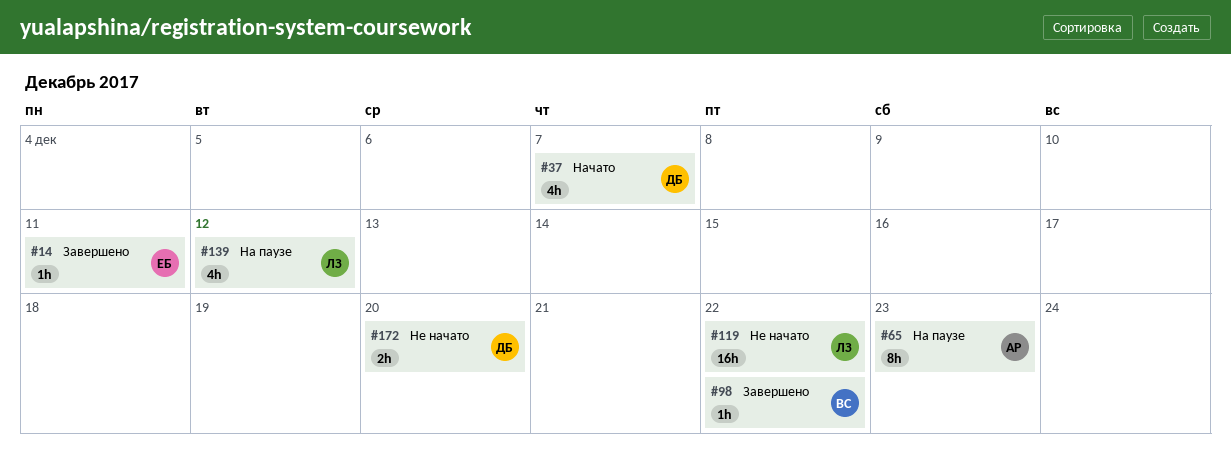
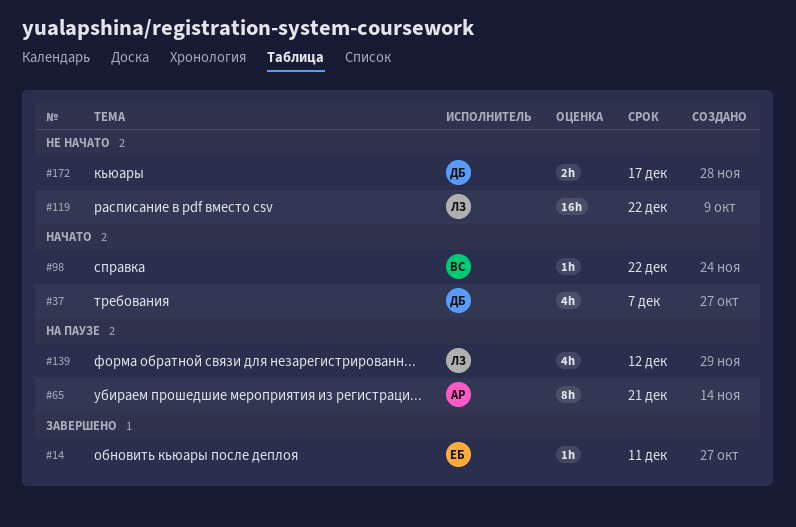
#65, due: Dec 23 -> Dec 21
#98, status: Завершено -> Начато
#172, due: Dec 20 -> Dec 17

